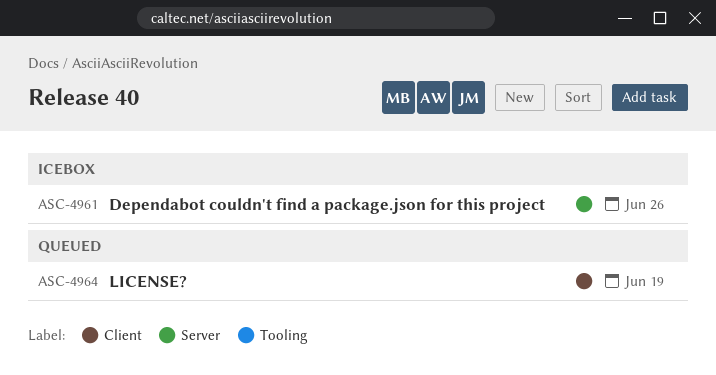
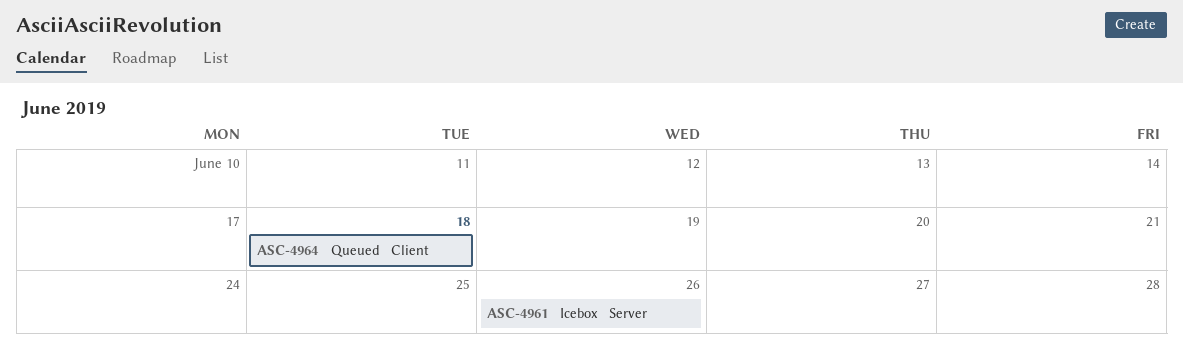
ASC-4964, due: Jun 19 -> Jun 18

